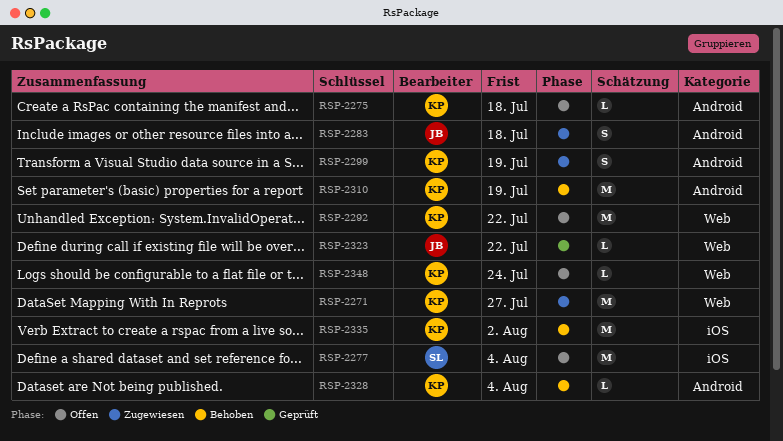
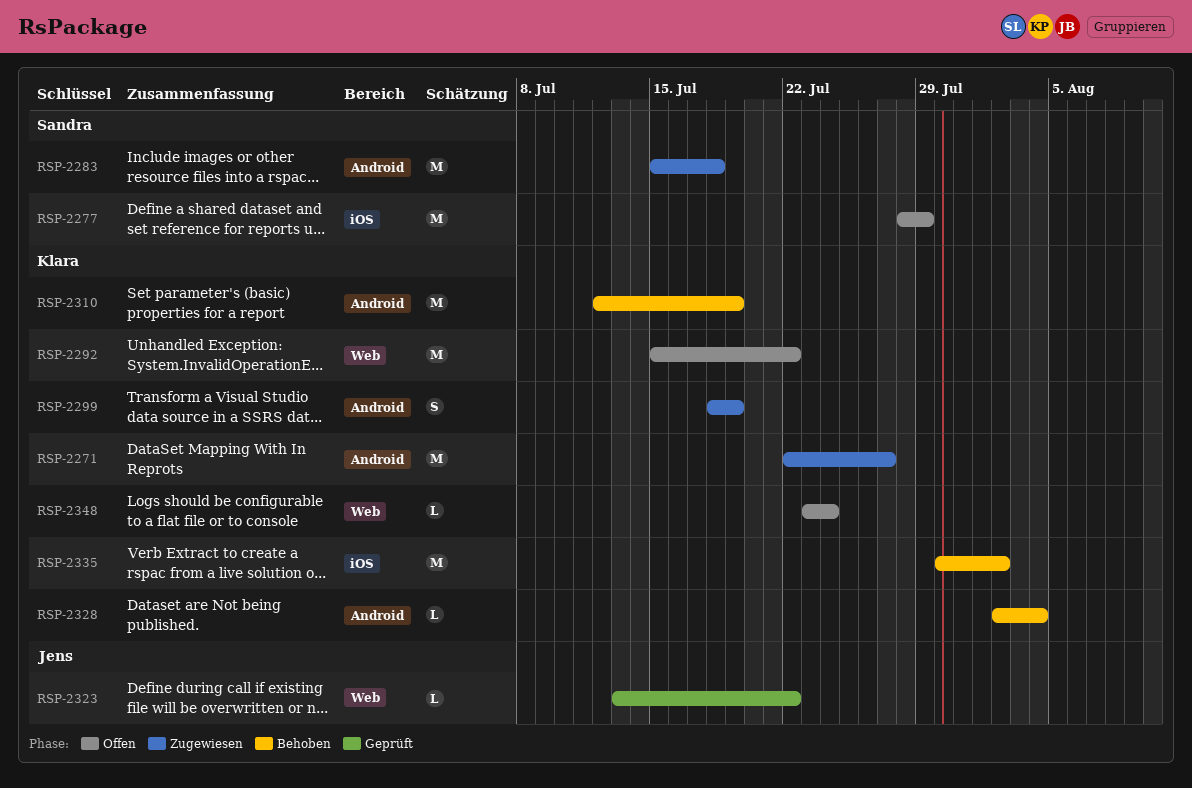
RSP-2271, label: Web -> Android
RSP-2275: present -> none
RSP-2277, due: Aug 4 -> Jul 29
RSP-2283, owner: Jens -> Sandra
RSP-2283, estimate: S -> M

